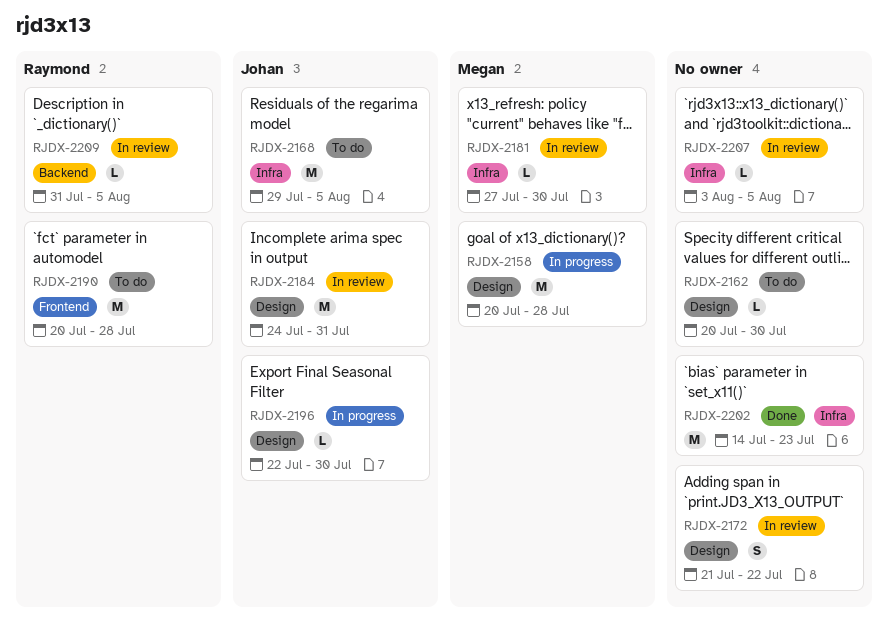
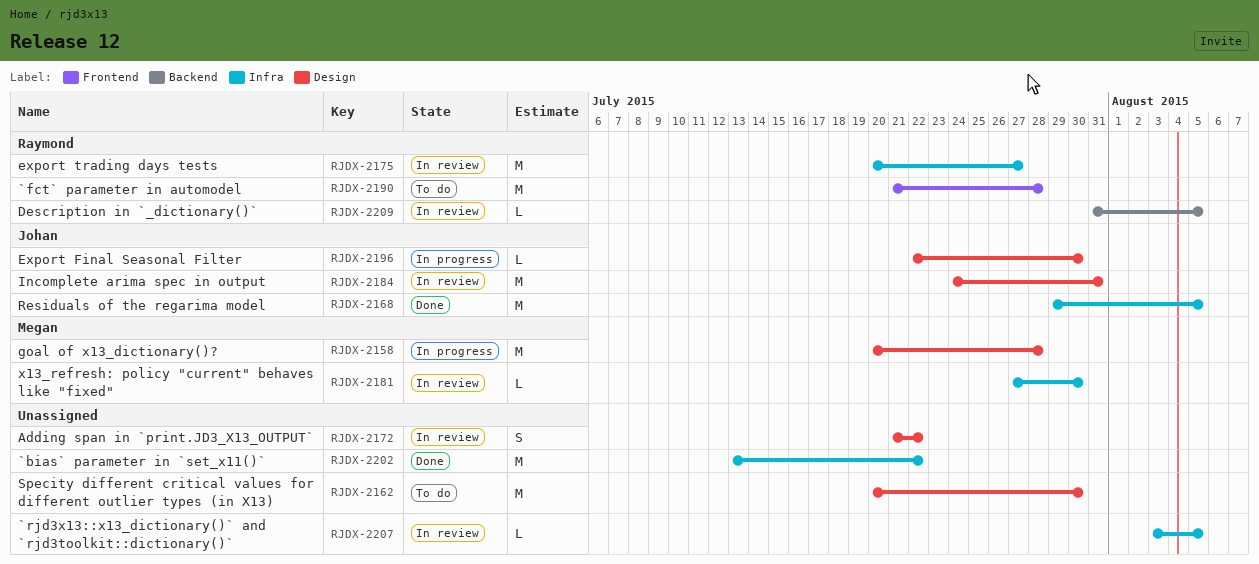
RJDX-2162, estimate: L -> M
RJDX-2168, status: To do -> Done
RJDX-2175: none -> present
RJDX-2190, start: Jul 20 -> Jul 21
RJDX-2202, start: Jul 14 -> Jul 13
RJDX-2202, due: Jul 23 -> Jul 22

